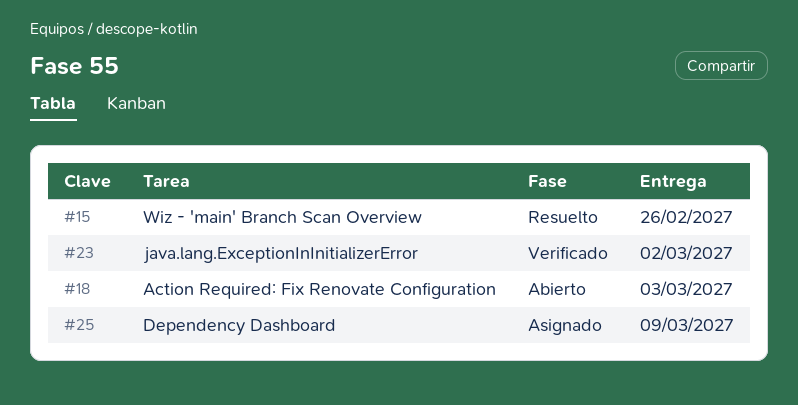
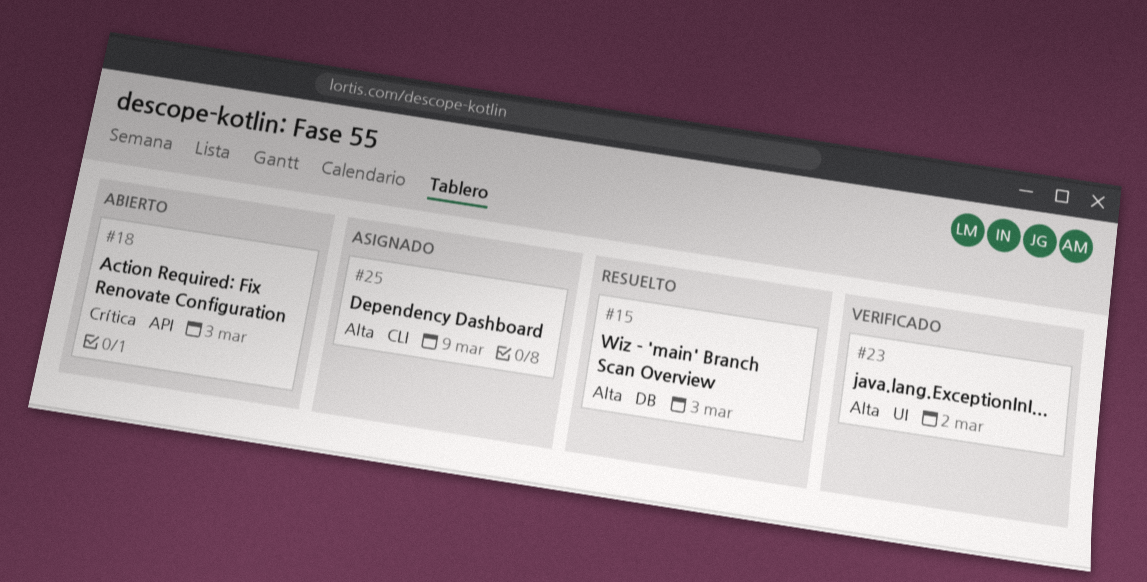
#15, due: Feb 26 -> Mar 3

